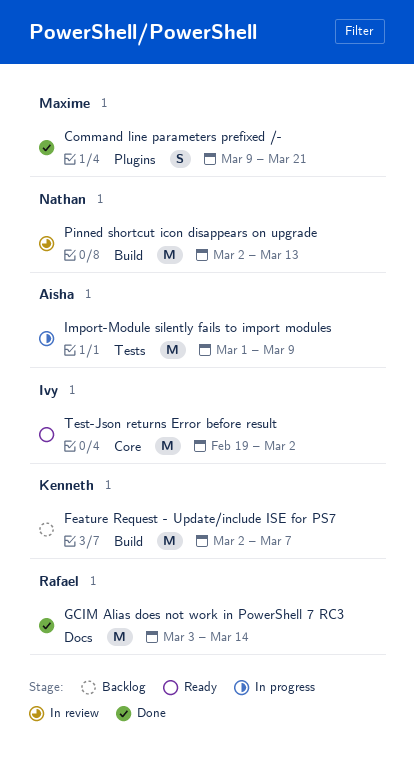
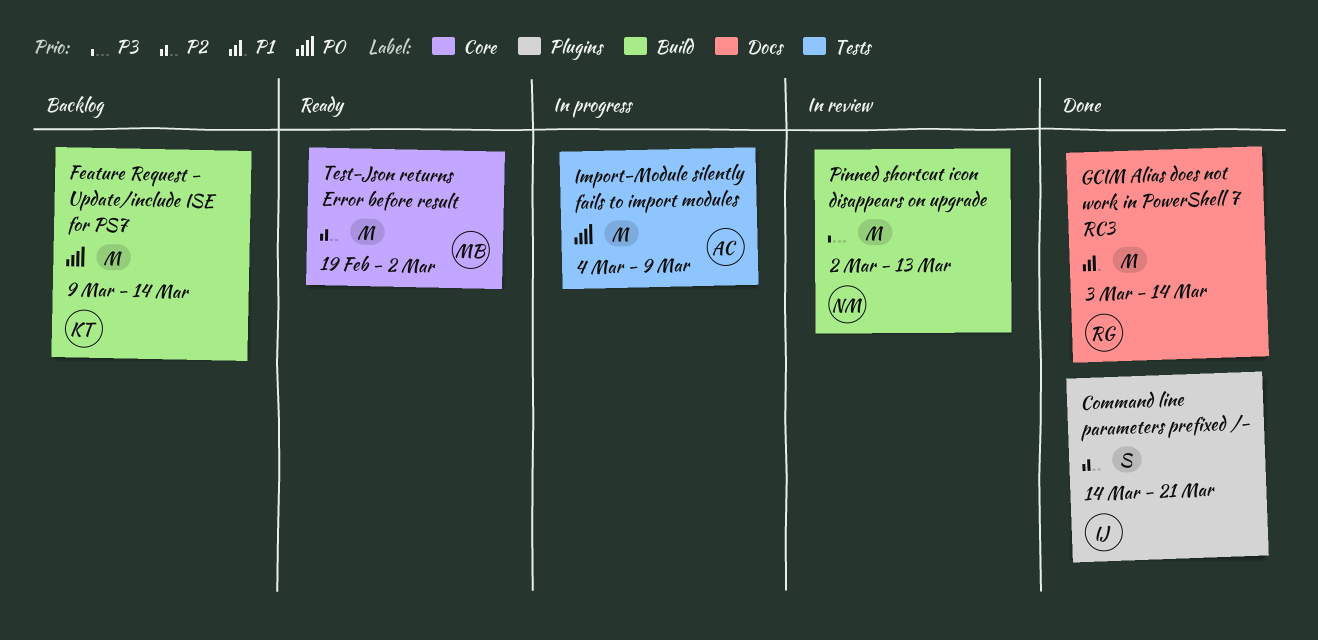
Command line parameters prefixed /-, owner: Maxime -> Ivy
Command line parameters prefixed /-, start: Mar 9 -> Mar 14
Feature Request - Update/include ISE for PS7, start: Mar 2 -> Mar 9
Feature Request - Update/include ISE for PS7, due: Mar 7 -> Mar 14
Import-Module silently fails to import modules, start: Mar 1 -> Mar 4
Test-Json returns Error before result, owner: Ivy -> Maxime

